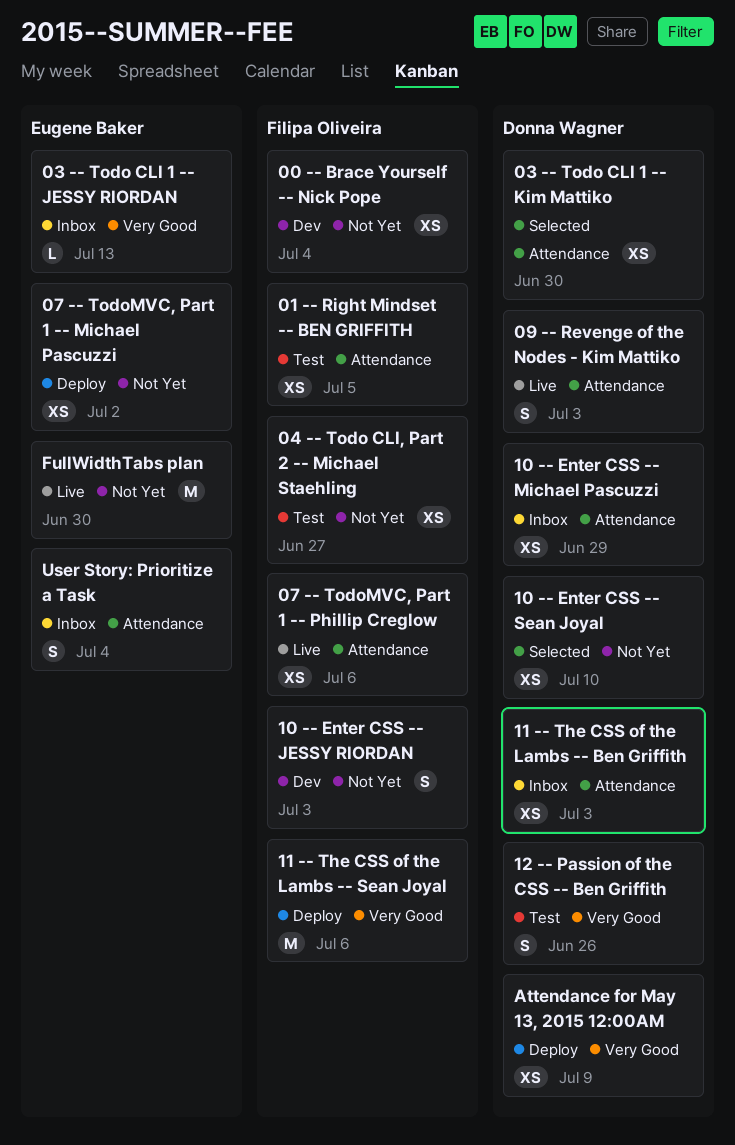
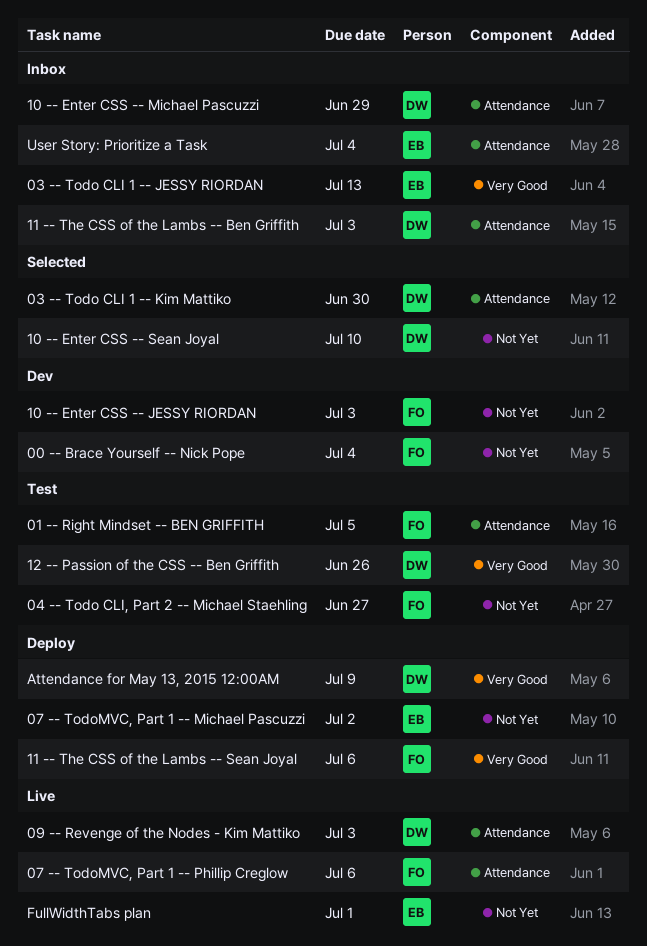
FullWidthTabs plan, due: Jun 30 -> Jul 1

